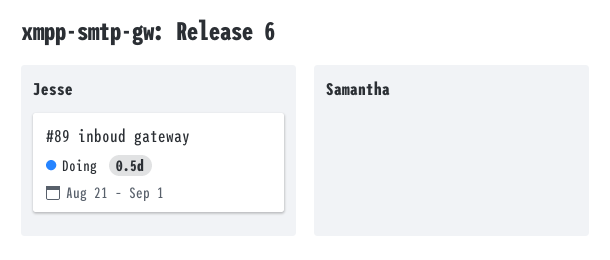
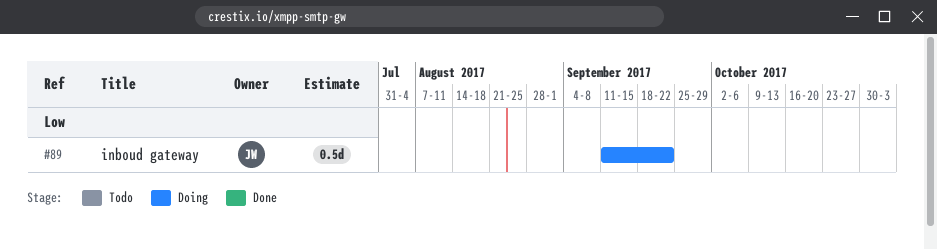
#89, start: Aug 21 -> Sep 11
#89, due: Sep 1 -> Sep 22

